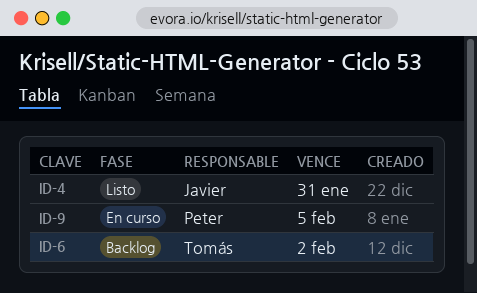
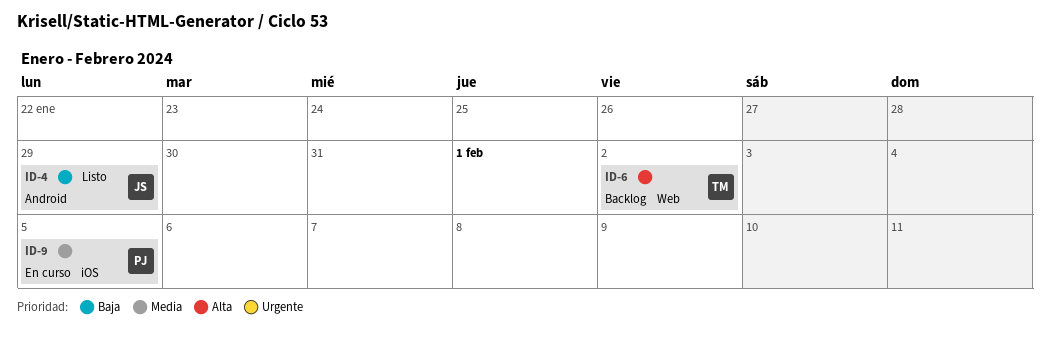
ID-4, due: Jan 31 -> Jan 29

